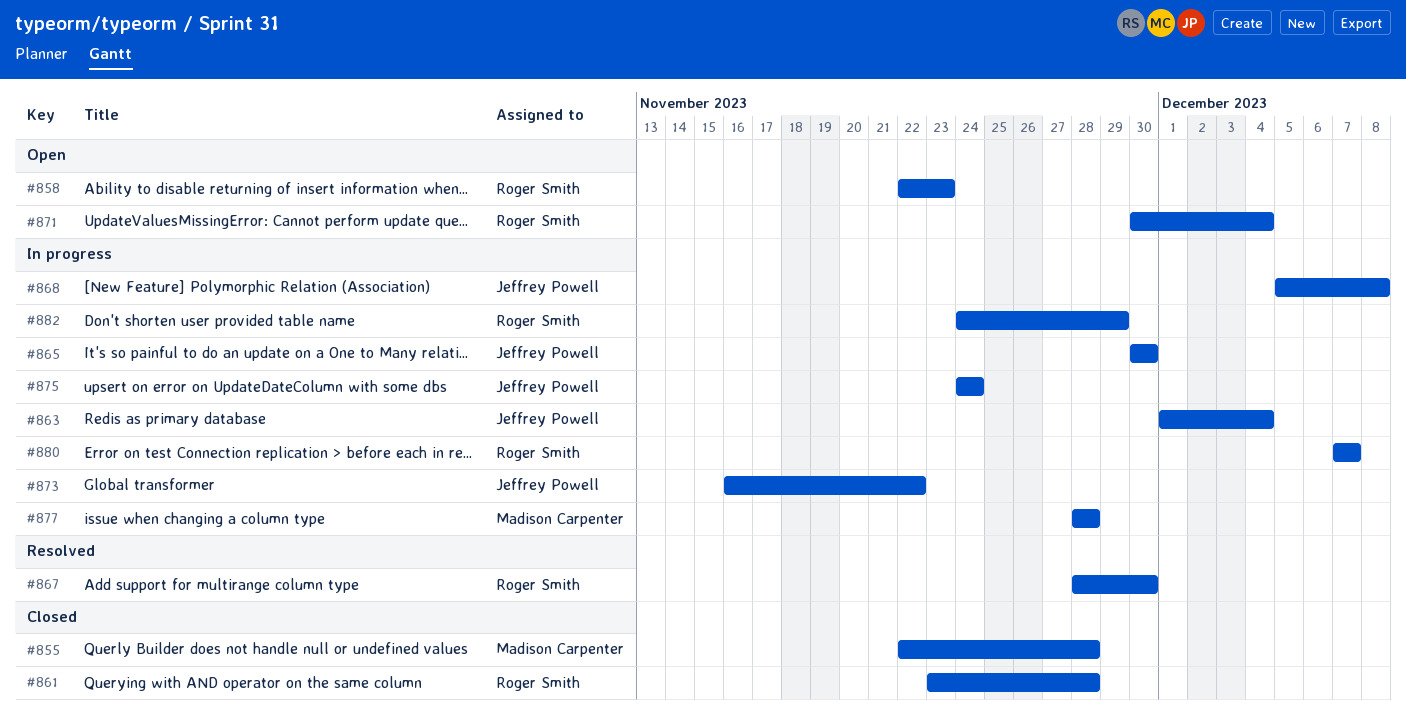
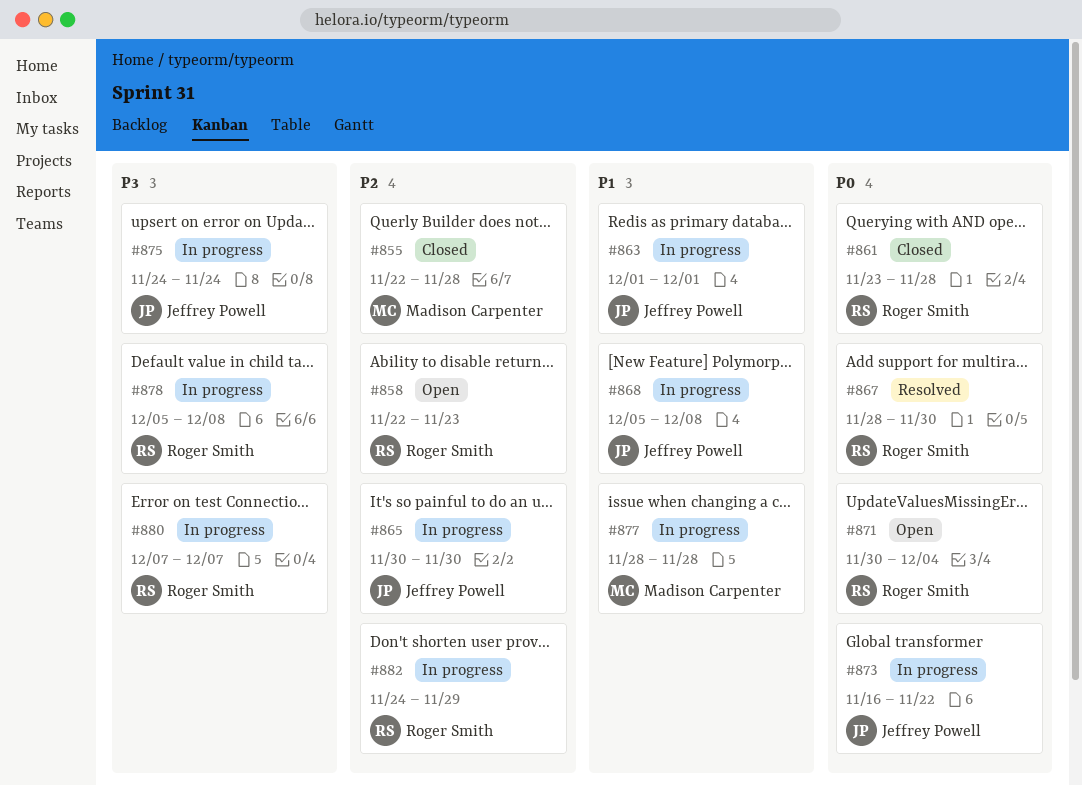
#863, due: Dec 4 -> Dec 1
#878: none -> present

